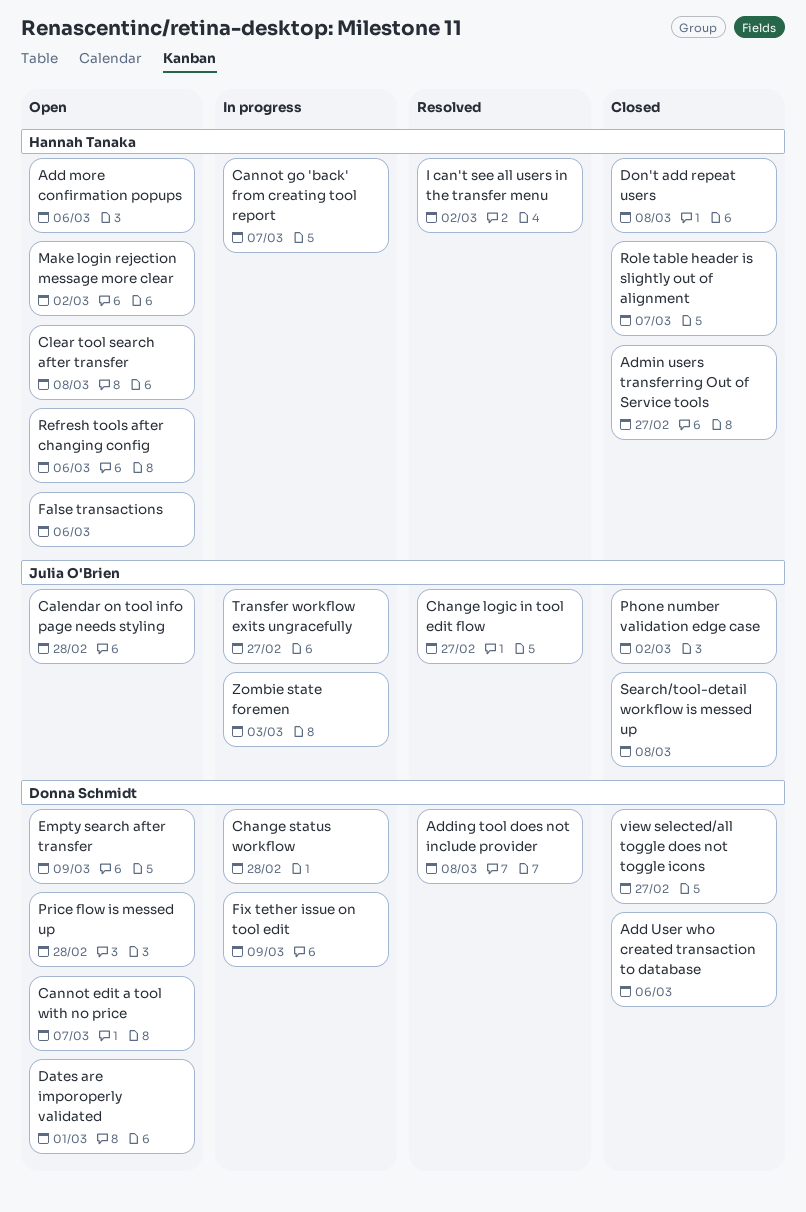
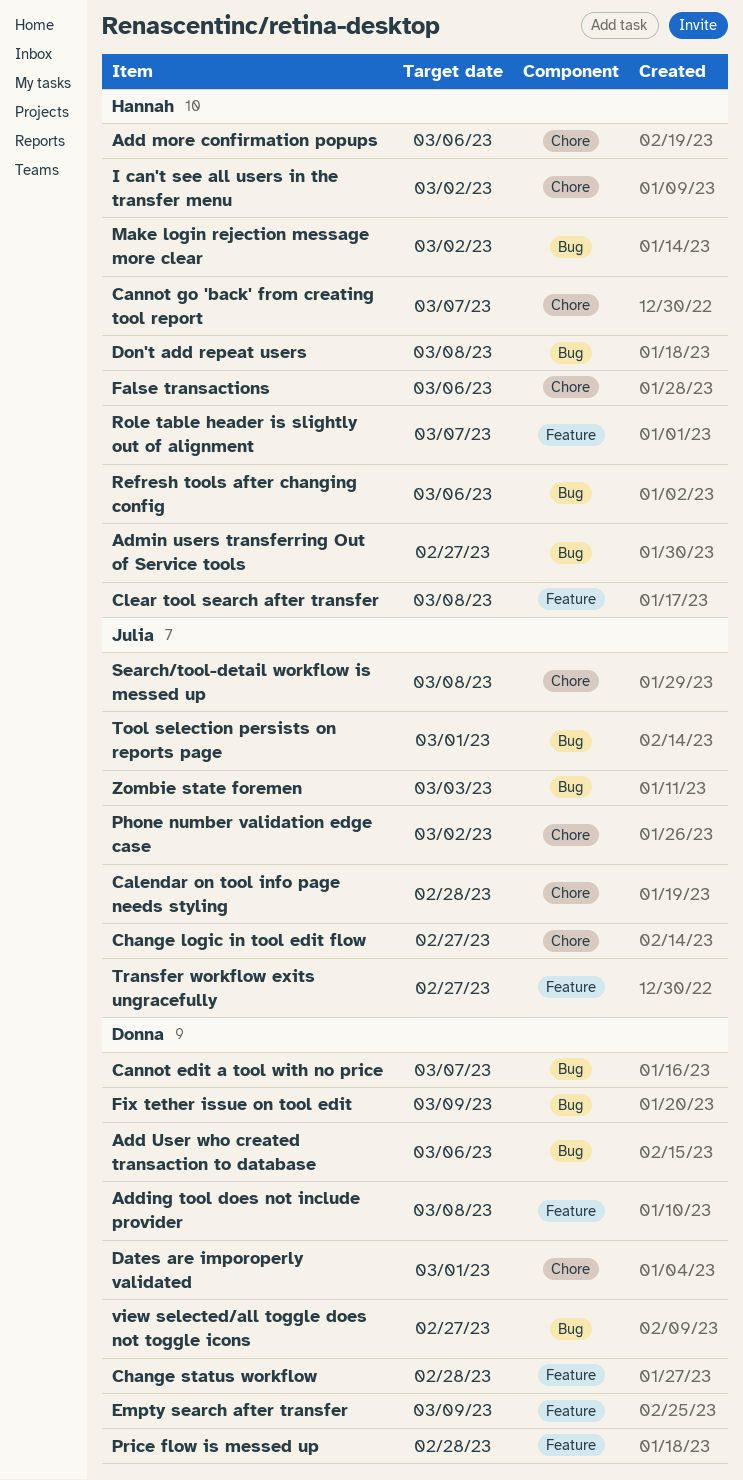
Tool selection persists on reports page: none -> present

